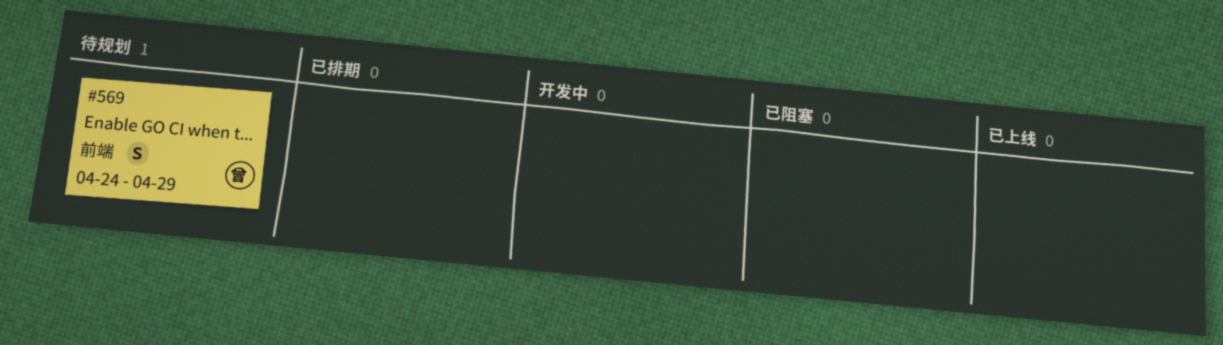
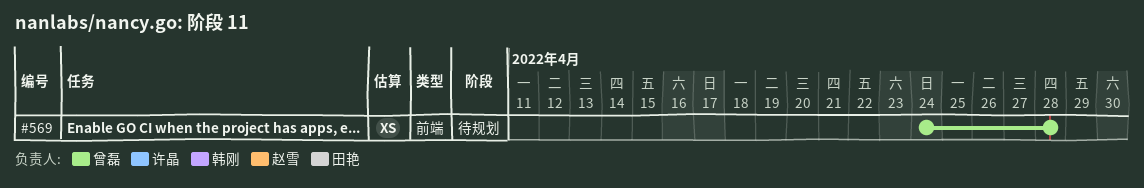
#569, estimate: S -> XS
#569, due: Apr 29 -> Apr 28

